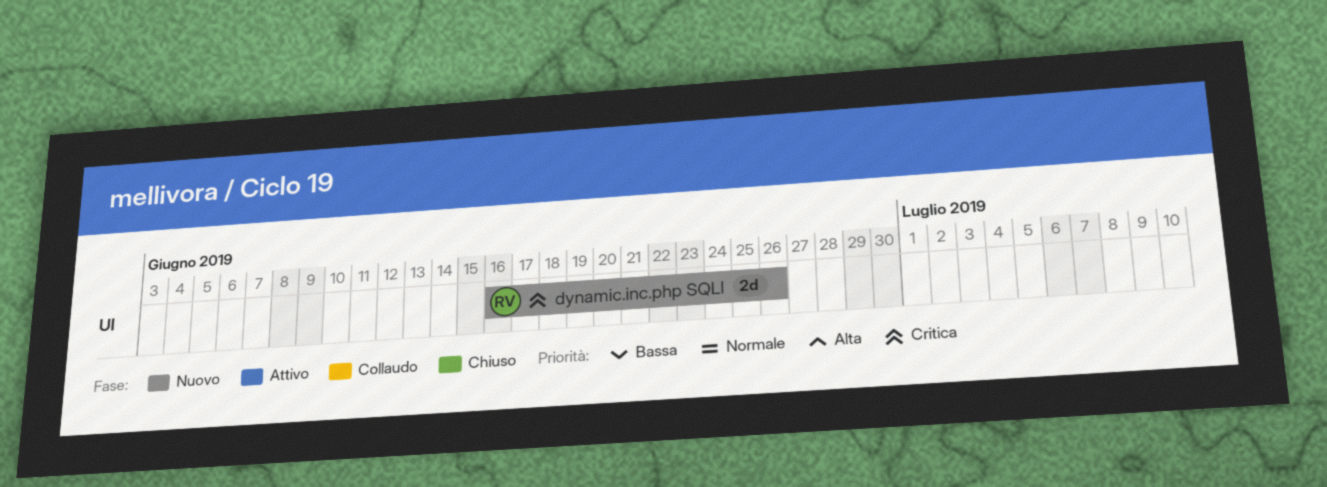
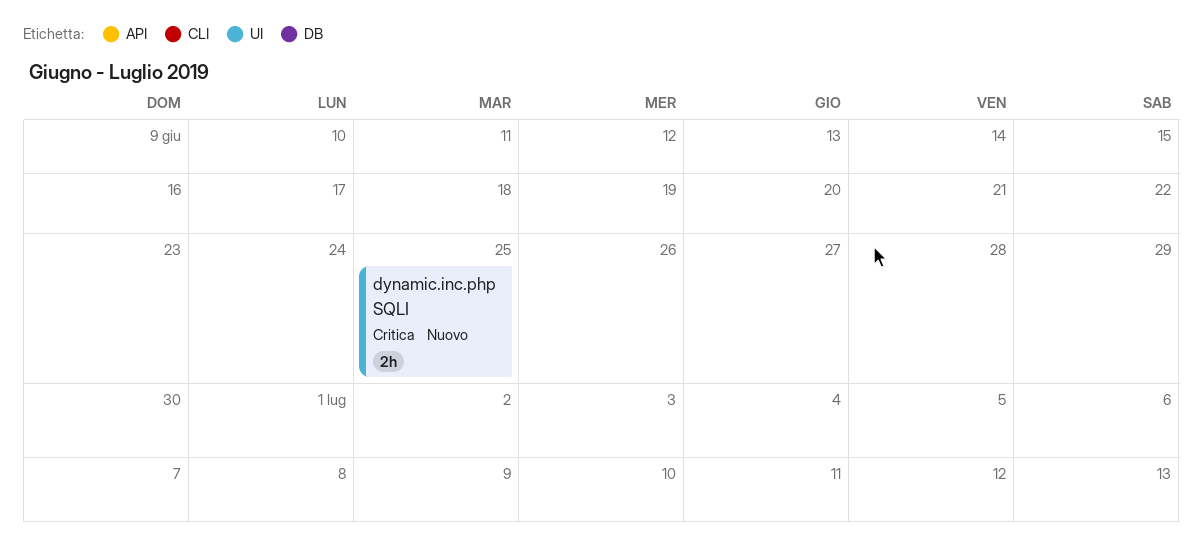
dynamic.inc.php SQLI, estimate: 2d -> 2h
dynamic.inc.php SQLI, due: Jun 26 -> Jun 25

